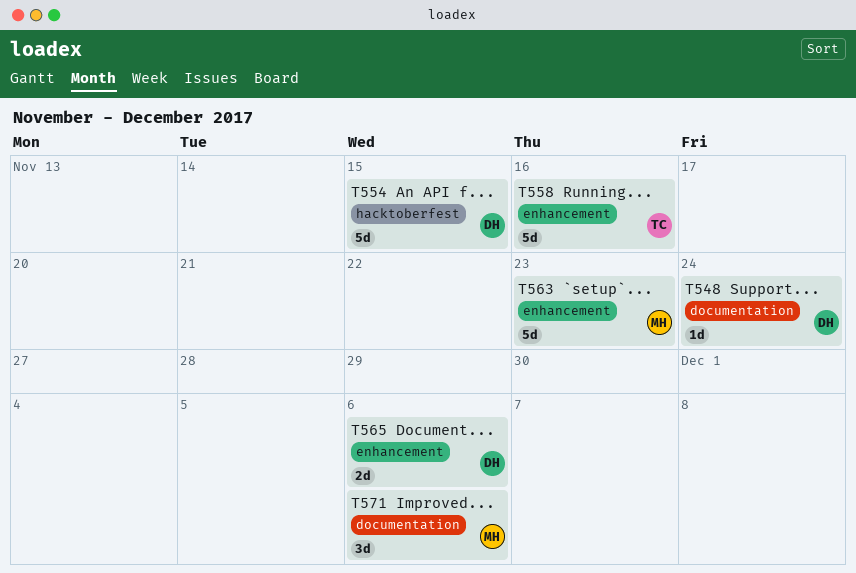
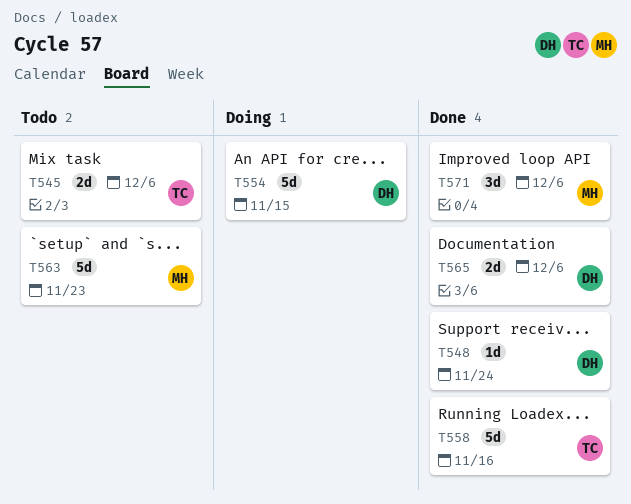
T545: none -> present

